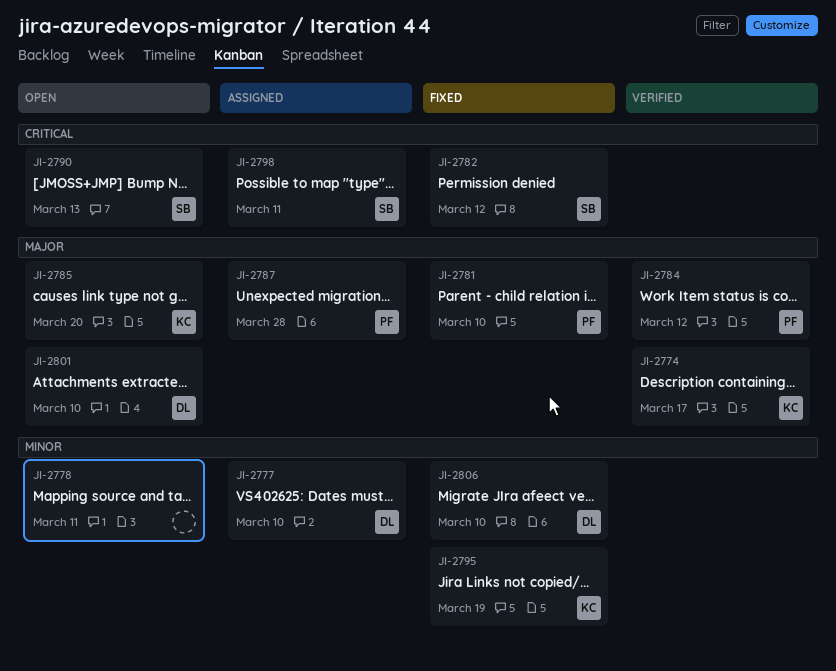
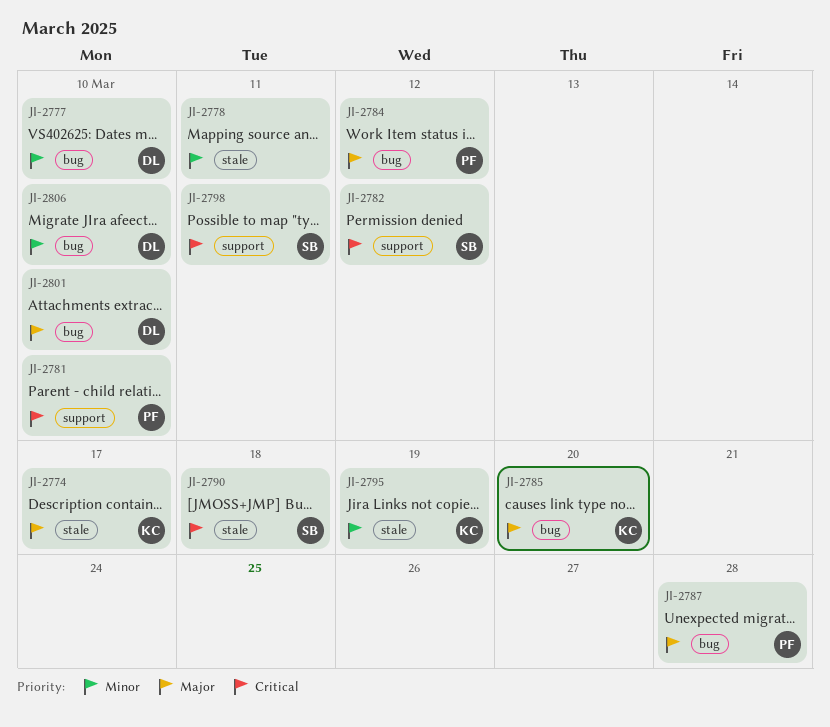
JI-2781, priority: Major -> Critical
JI-2790, due: Mar 13 -> Mar 18

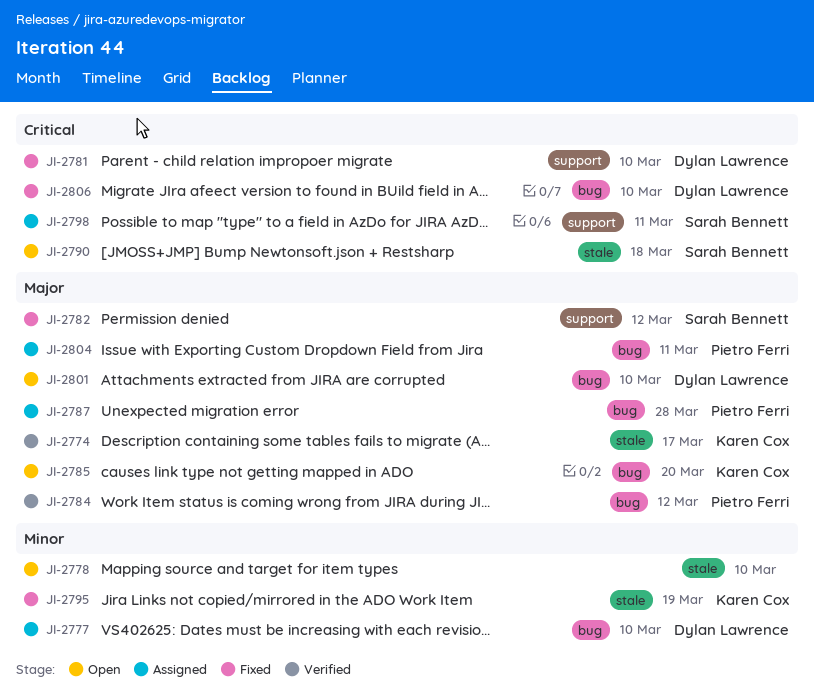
JI-2778, due: Mar 11 -> Mar 10
JI-2781, owner: Pietro Ferri -> Dylan Lawrence
JI-2782, priority: Critical -> Major
JI-2804: none -> present
JI-2806, priority: Minor -> Critical

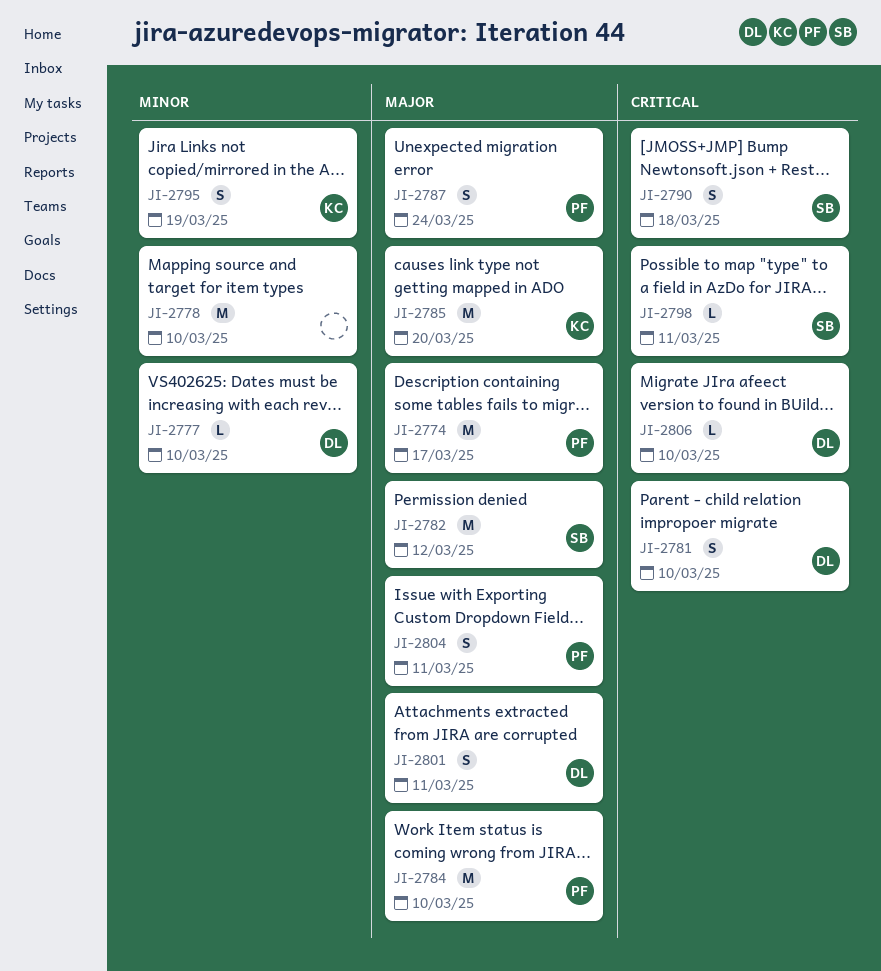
JI-2774, owner: Karen Cox -> Pietro Ferri
JI-2784, due: Mar 12 -> Mar 10
JI-2787, due: Mar 28 -> Mar 24
JI-2801, due: Mar 10 -> Mar 11

